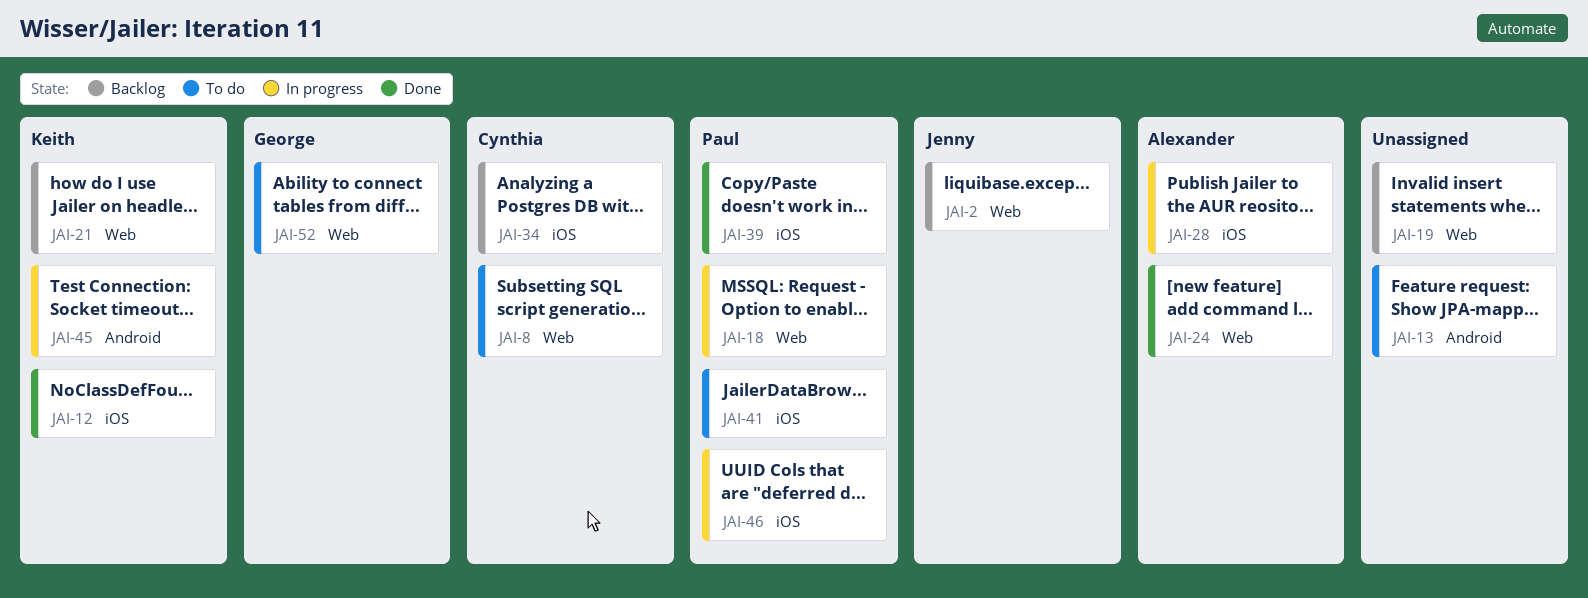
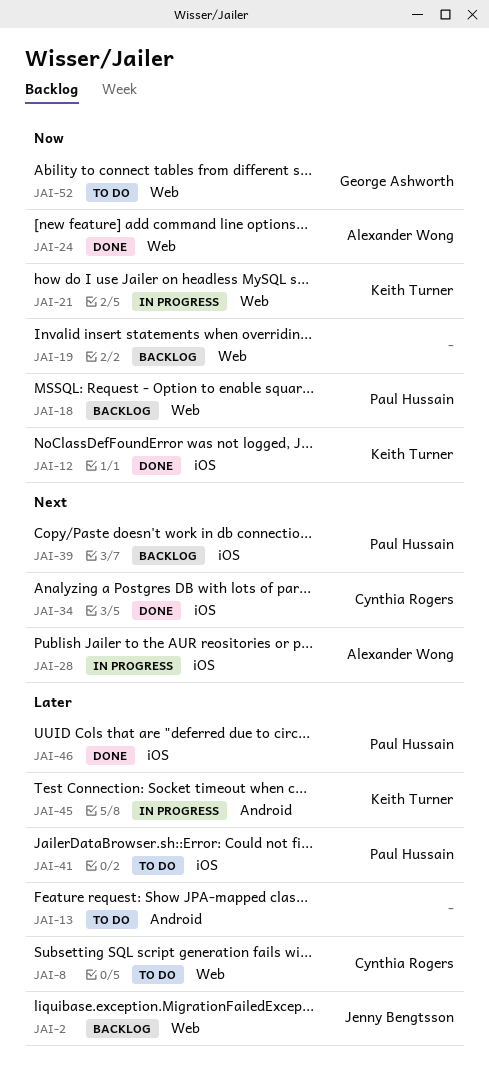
JAI-18, status: In progress -> Backlog
JAI-21, status: Backlog -> In progress
JAI-34, status: Backlog -> Done
JAI-39, status: Done -> Backlog
JAI-46, status: In progress -> Done

